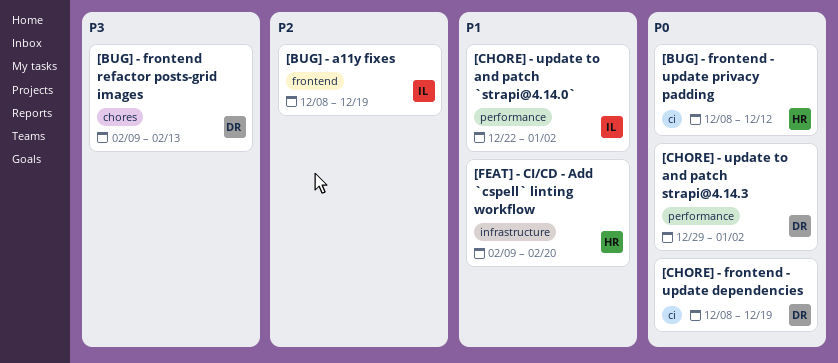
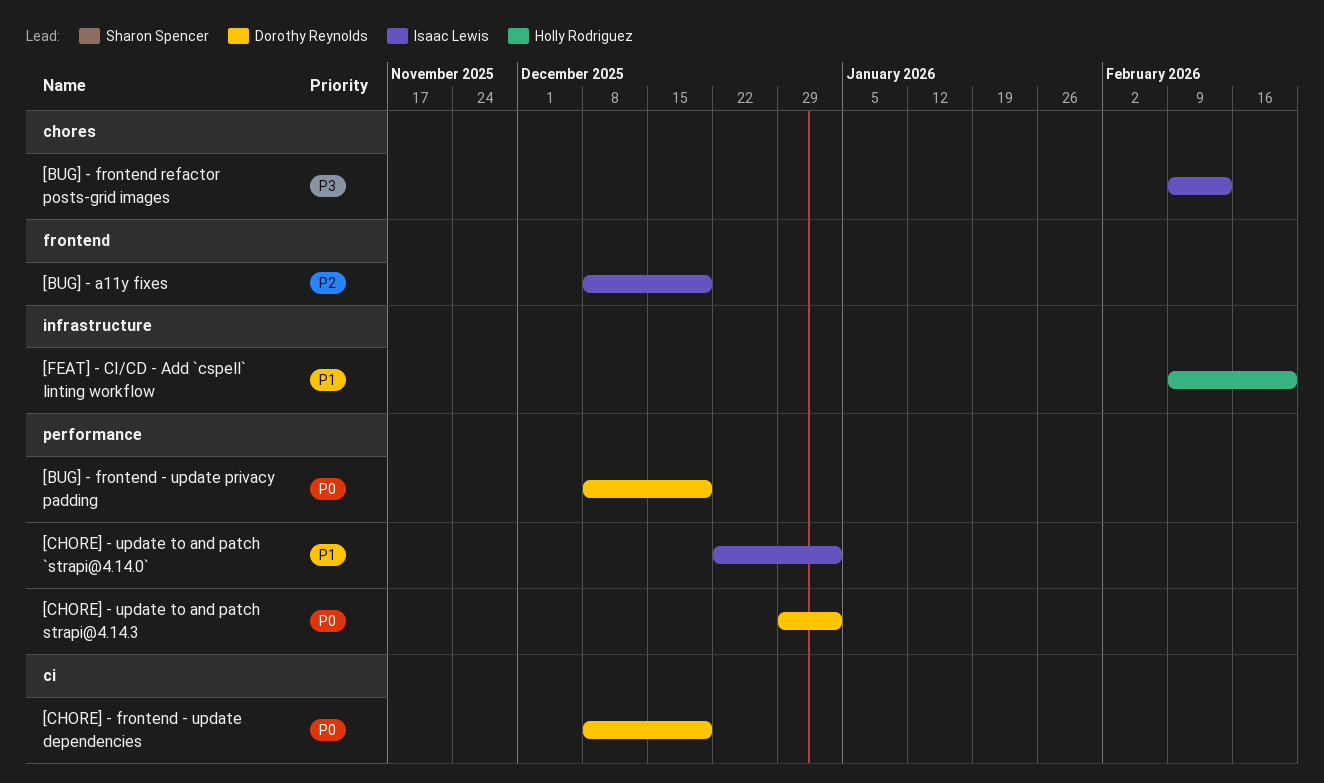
[BUG] - frontend - update privacy padding, owner: Holly Rodriguez -> Dorothy Reynolds
[BUG] - frontend - update privacy padding, label: ci -> performance
[BUG] - frontend - update privacy padding, due: Dec 12 -> Dec 19
[BUG] - frontend refactor posts-grid images, owner: Dorothy Reynolds -> Isaac Lewis

